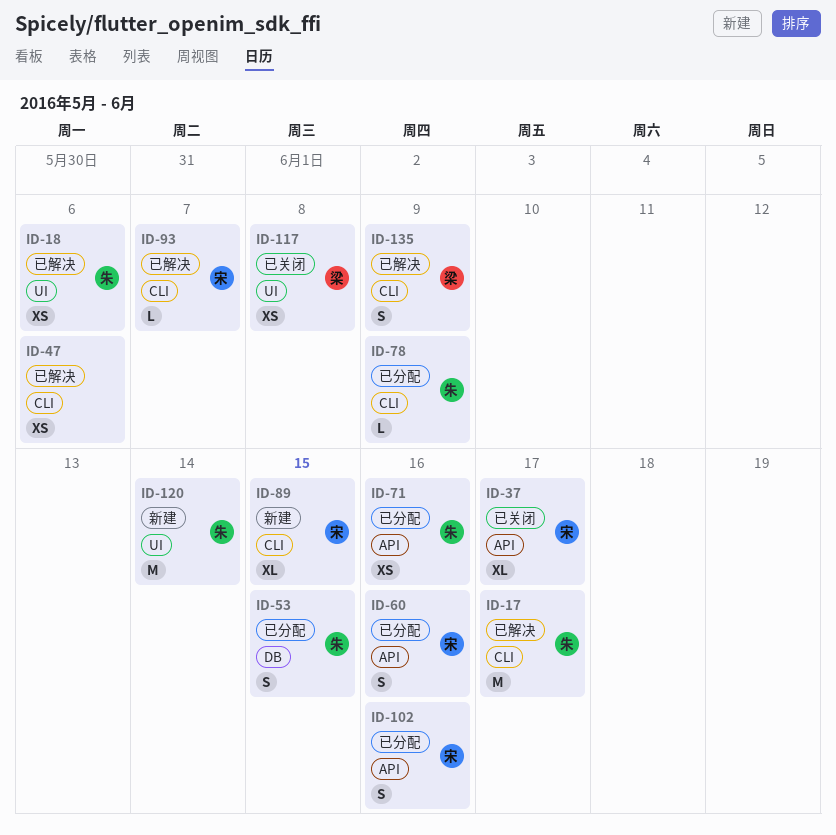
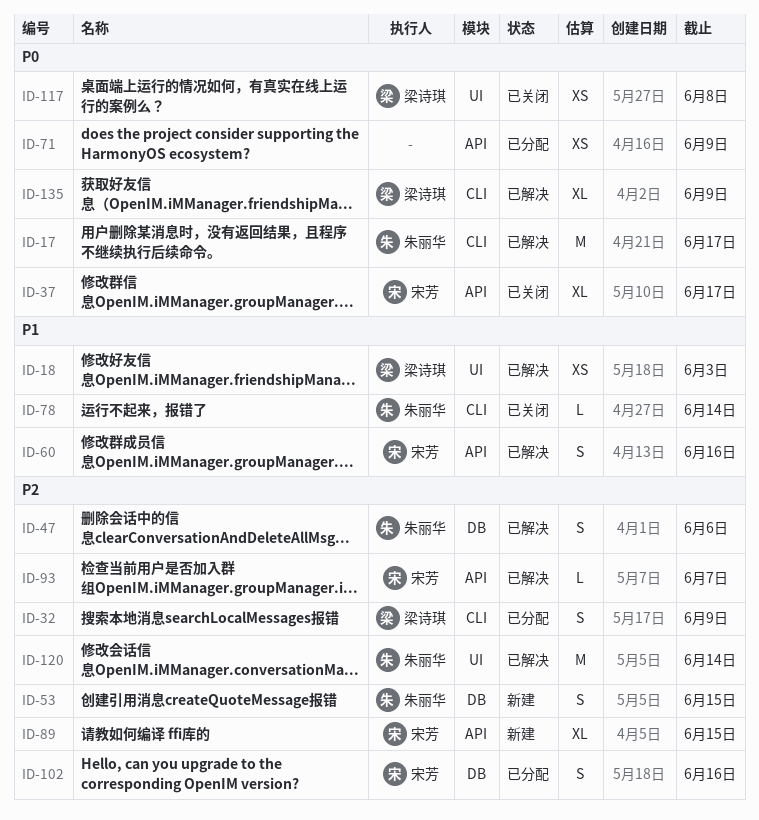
ID-18, owner: 朱丽华 -> 梁诗琪
ID-18, due: Jun 6 -> Jun 3
ID-32: none -> present
ID-47, owner: none -> 朱丽华
ID-47, label: CLI -> DB
ID-47, estimate: XS -> S
ID-53, status: 已分配 -> 新建
ID-60, status: 已分配 -> 已解决
ID-71, owner: 朱丽华 -> none
ID-71, due: Jun 16 -> Jun 9
ID-78, status: 已分配 -> 已关闭
ID-78, due: Jun 9 -> Jun 14
ID-89, label: CLI -> API
ID-93, label: CLI -> API
ID-102, label: API -> DB
ID-120, status: 新建 -> 已解决
ID-135, estimate: S -> XL

